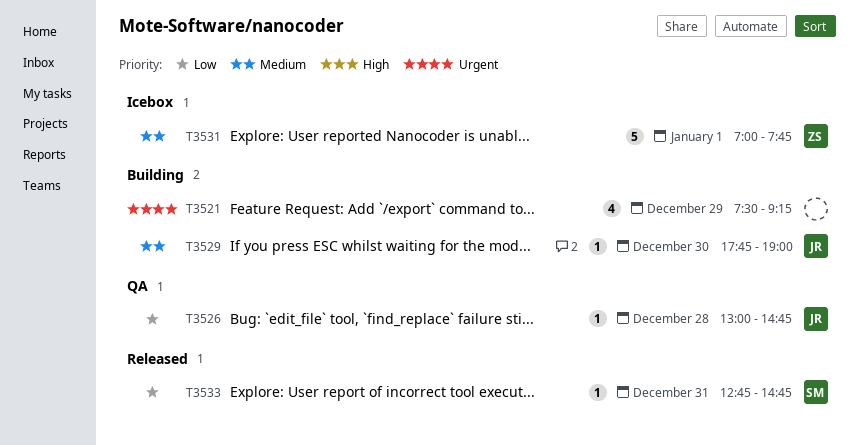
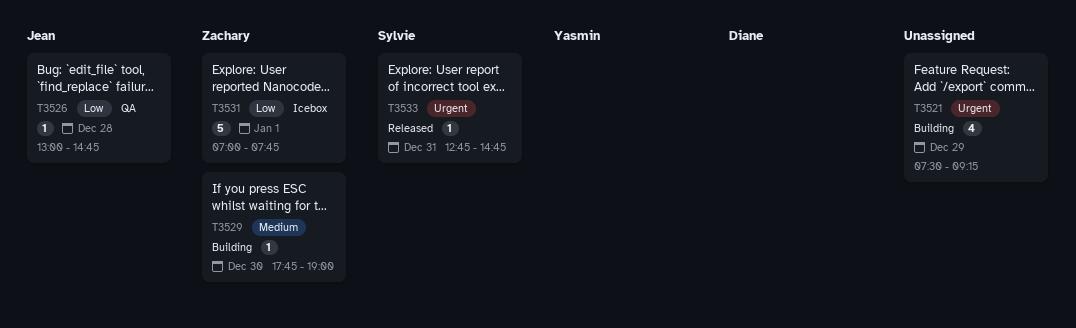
T3529, owner: Jean -> Zachary
T3531, priority: Medium -> Low
T3533, priority: Low -> Urgent

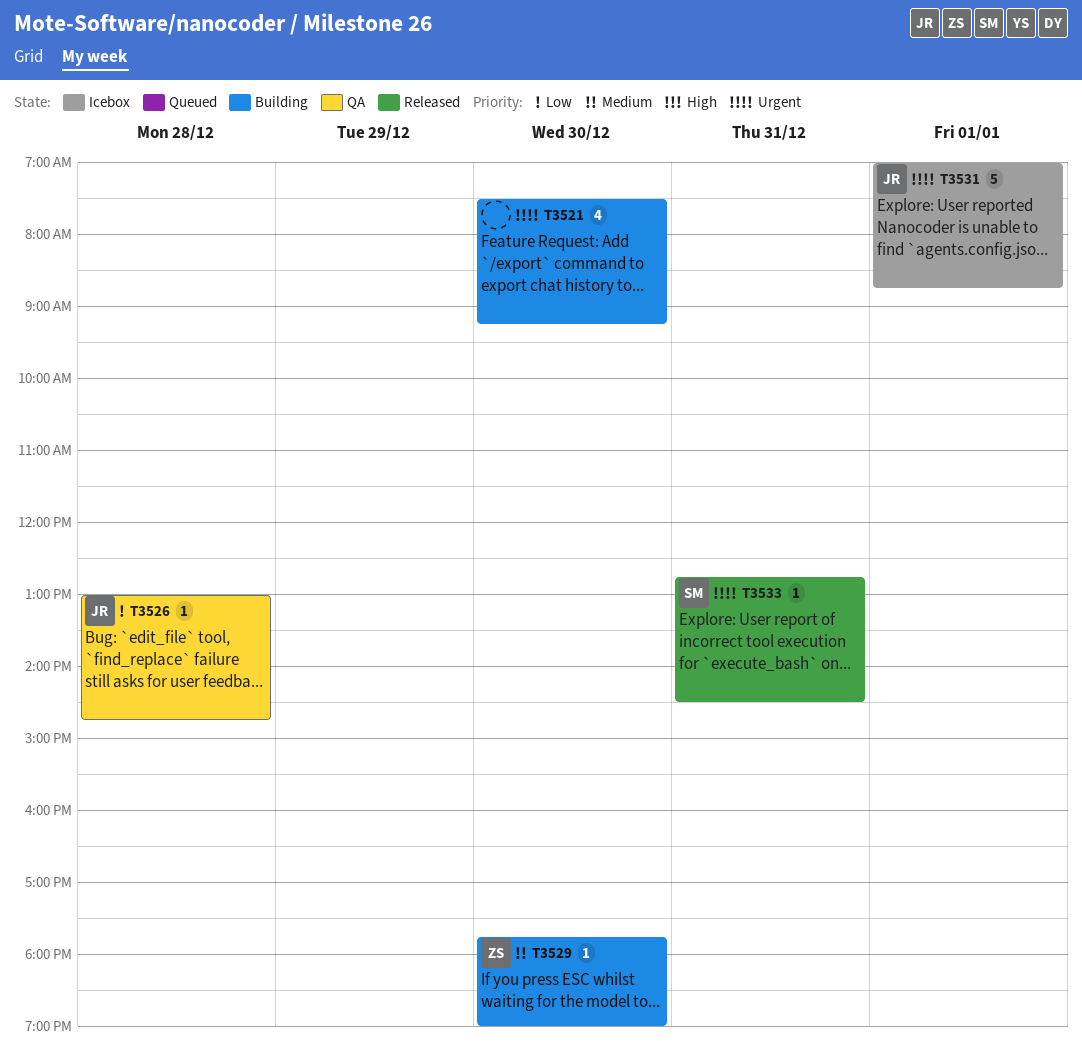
T3521, day: Dec 29 -> Dec 30
T3531, owner: Zachary -> Jean
T3531, priority: Low -> Urgent
T3531, ends: 07:45 -> 08:45
T3533, ends: 14:45 -> 14:30

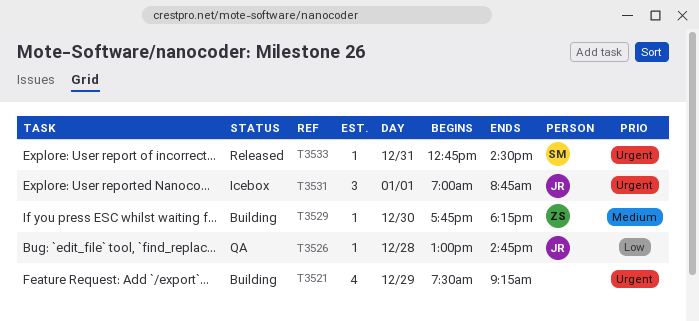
T3521, day: Dec 30 -> Dec 29
T3529, ends: 19:00 -> 18:15
T3531, estimate: 5 -> 3

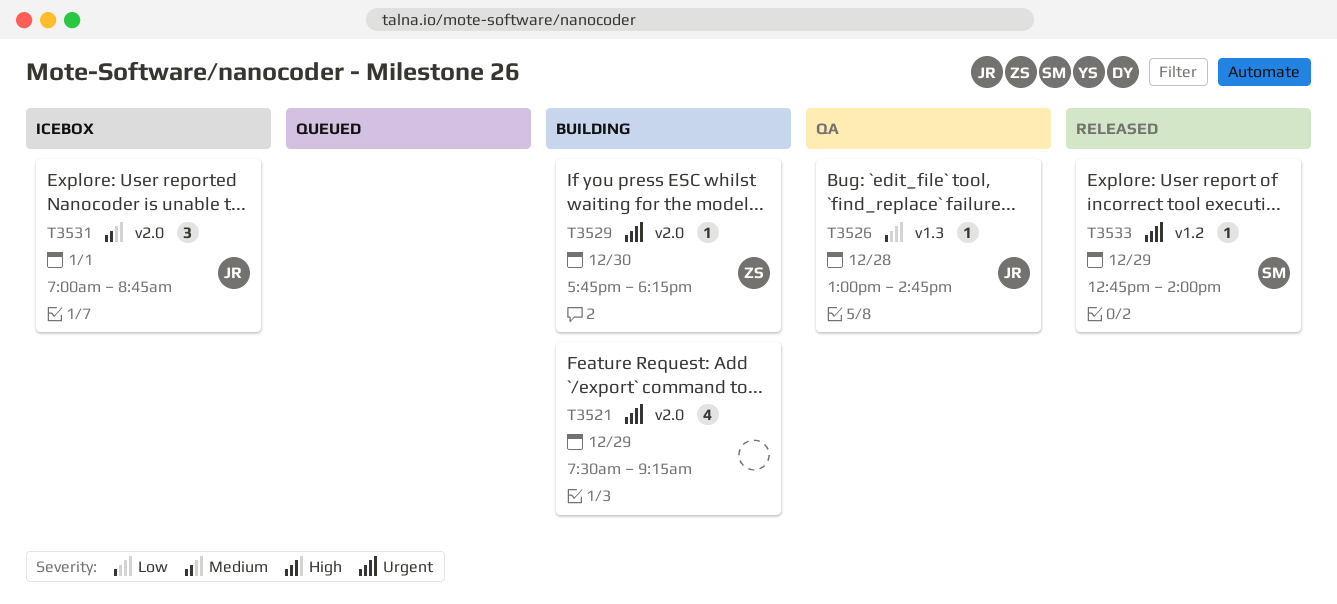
T3529, priority: Medium -> Urgent
T3531, priority: Urgent -> Medium
T3533, day: Dec 31 -> Dec 29
T3533, ends: 14:30 -> 14:00

